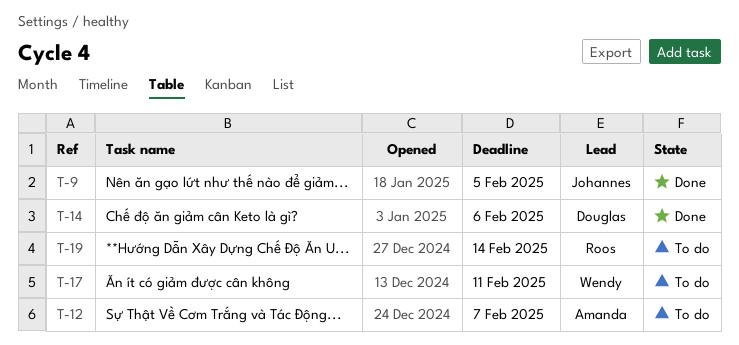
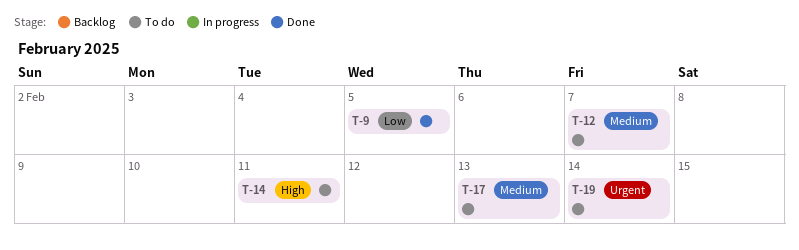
T-14, status: Done -> To do
T-14, due: Feb 6 -> Feb 11
T-17, due: Feb 11 -> Feb 13

